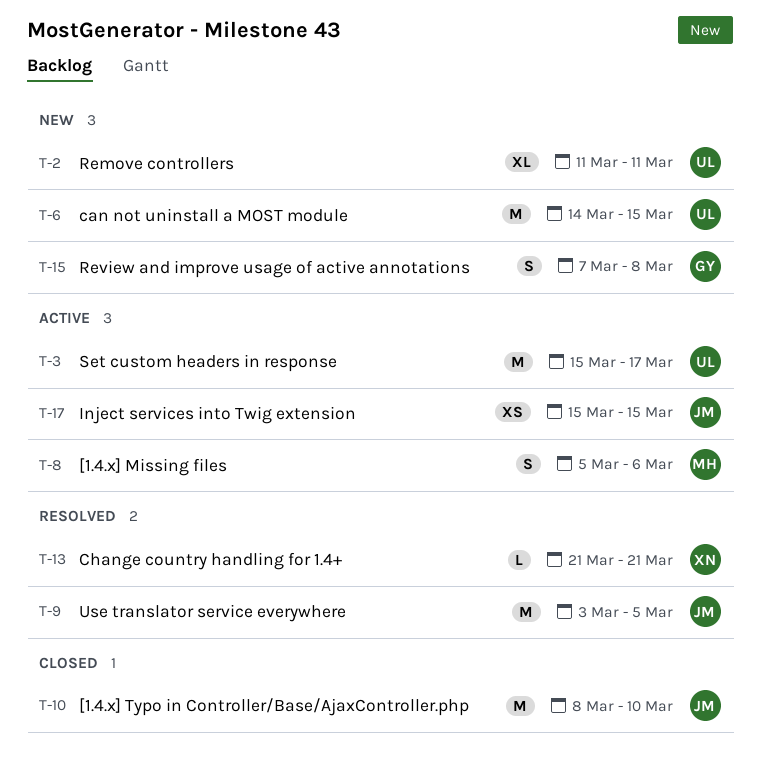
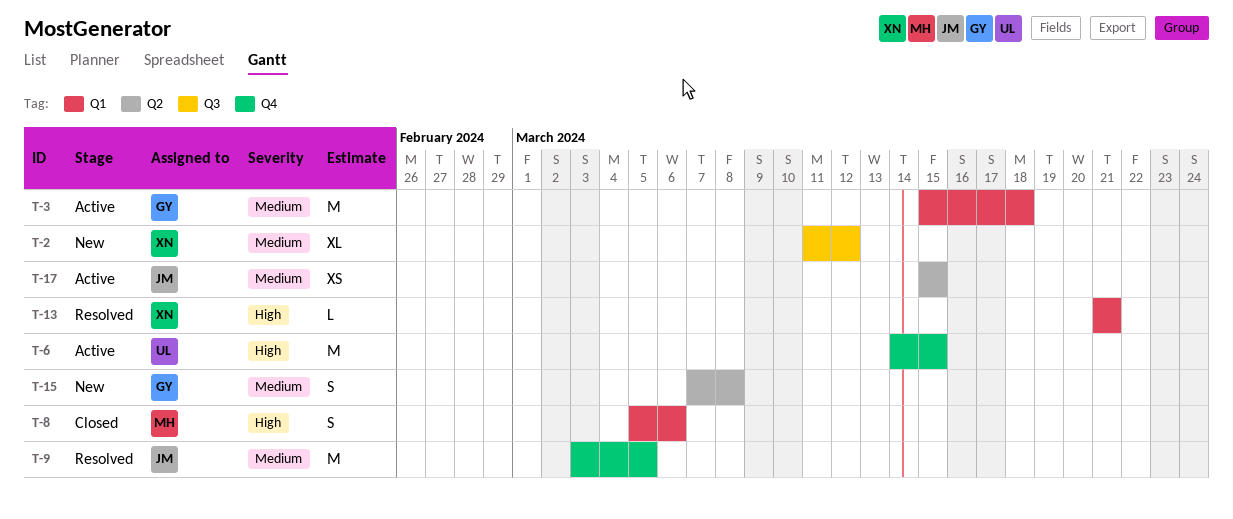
T-2, owner: UL -> XN
T-2, due: Mar 11 -> Mar 12
T-3, owner: UL -> GY
T-3, due: Mar 17 -> Mar 18
T-6, status: New -> Active
T-8, status: Active -> Closed
T-10: present -> none

